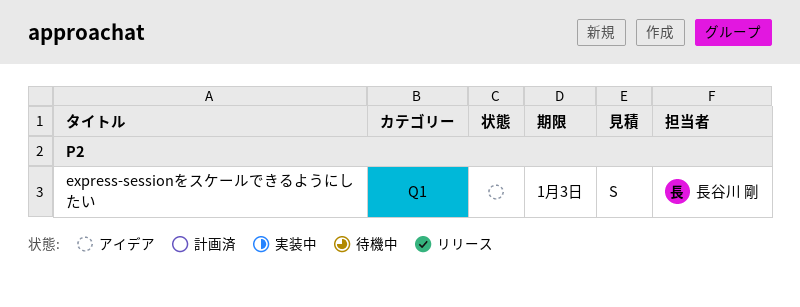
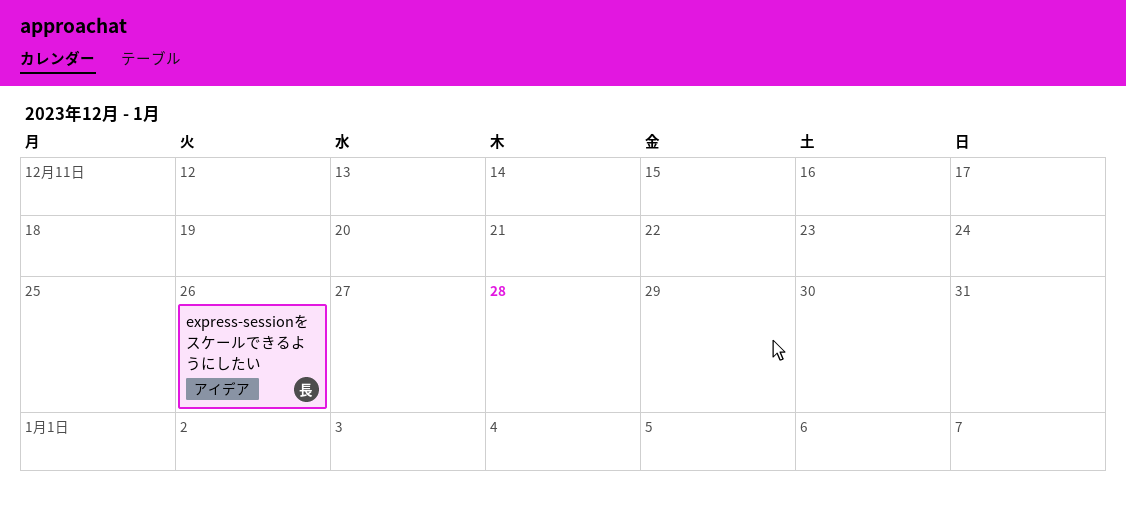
express-sessionをスケールできるようにしたい, due: Jan 3 -> Dec 26

